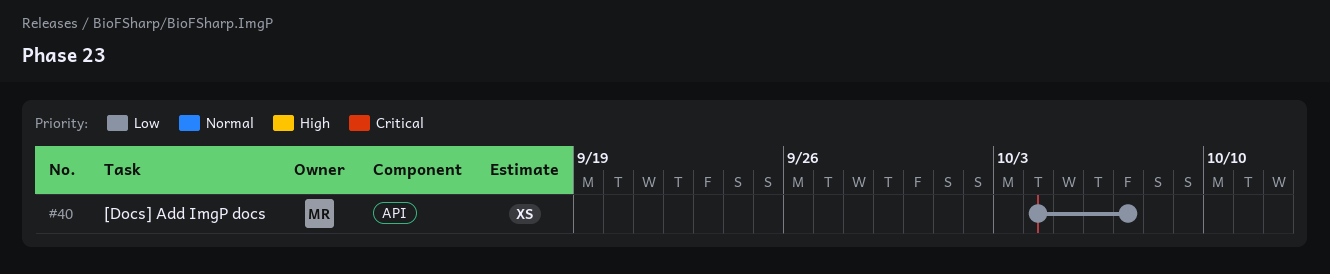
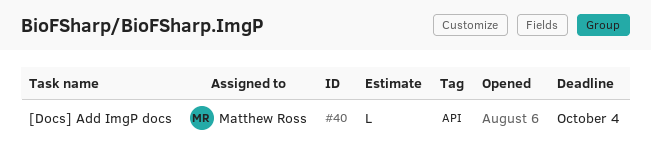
#40, estimate: XS -> L
#40, due: Oct 7 -> Oct 4

